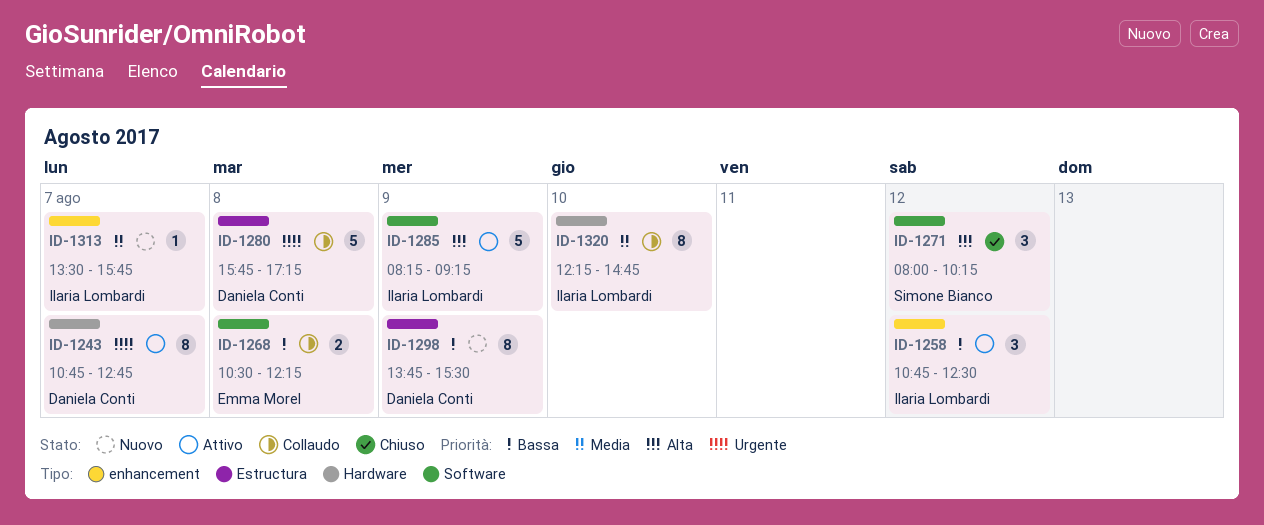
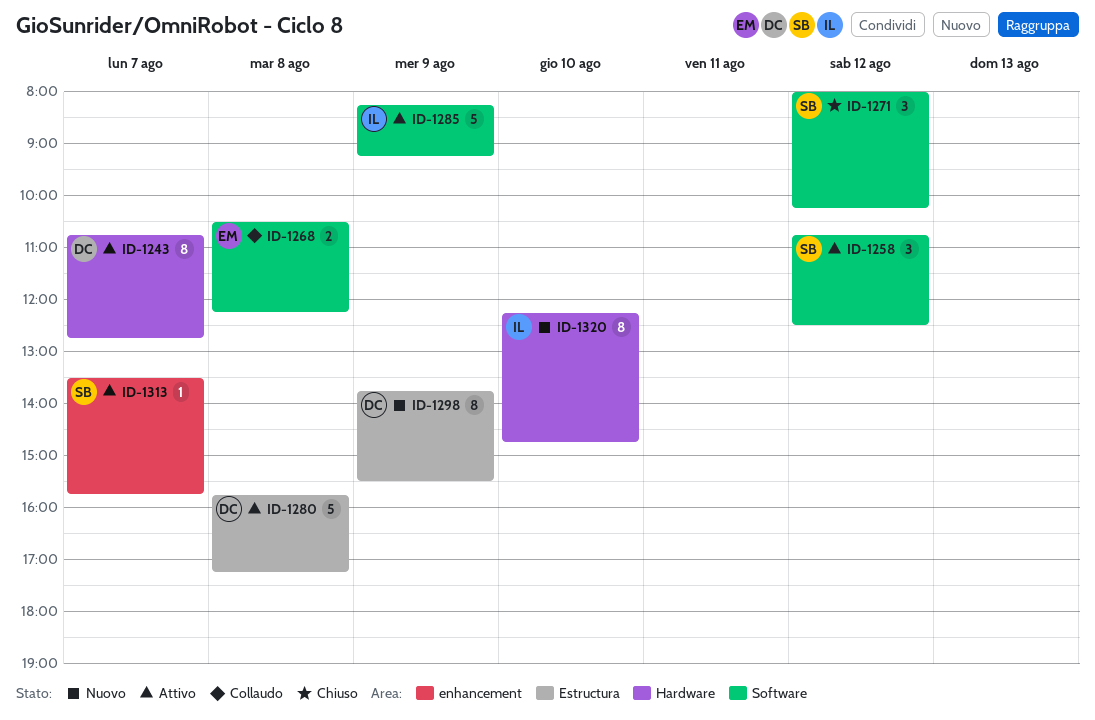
ID-1258, owner: Ilaria Lombardi -> Simone Bianco
ID-1258, label: enhancement -> Software
ID-1280, status: Collaudo -> Attivo
ID-1313, status: Nuovo -> Attivo
ID-1313, owner: Ilaria Lombardi -> Simone Bianco
ID-1320, status: Collaudo -> Nuovo

